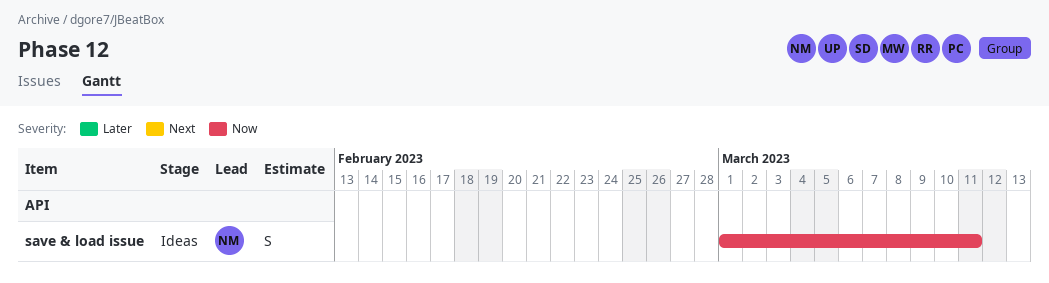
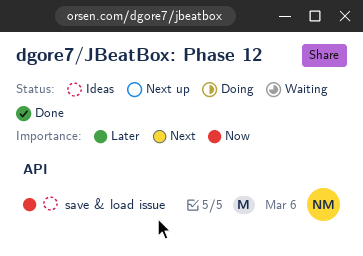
save & load issue, estimate: S -> M
save & load issue, due: Mar 11 -> Mar 6

